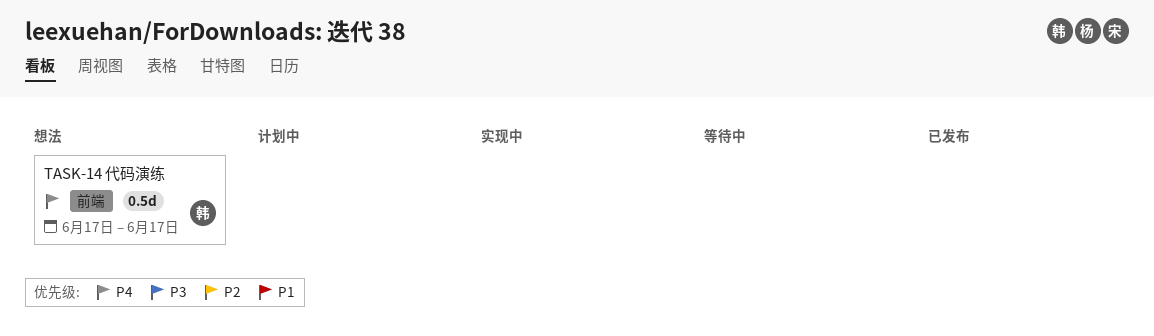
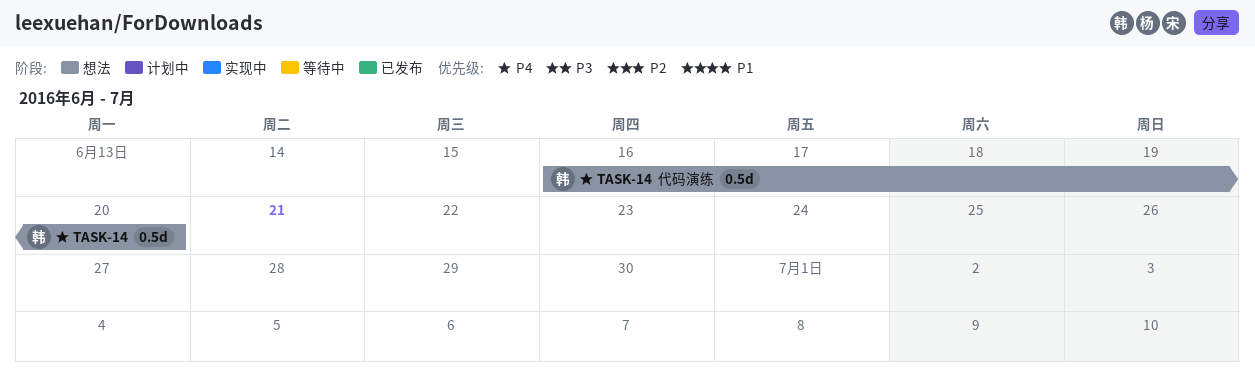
TASK-14, start: Jun 17 -> Jun 16
TASK-14, due: Jun 17 -> Jun 20

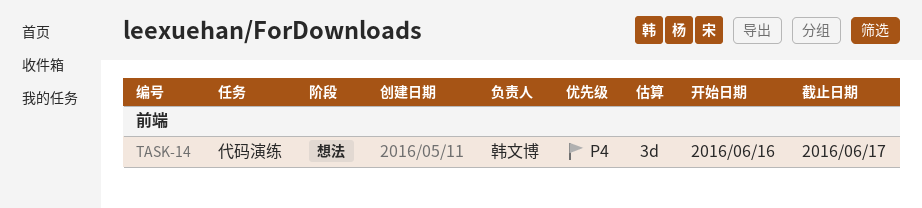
TASK-14, estimate: 0.5d -> 3d
TASK-14, due: Jun 20 -> Jun 17

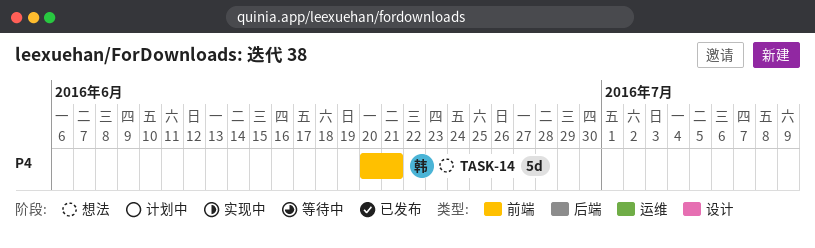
TASK-14, estimate: 3d -> 5d
TASK-14, start: Jun 16 -> Jun 20
TASK-14, due: Jun 17 -> Jun 21

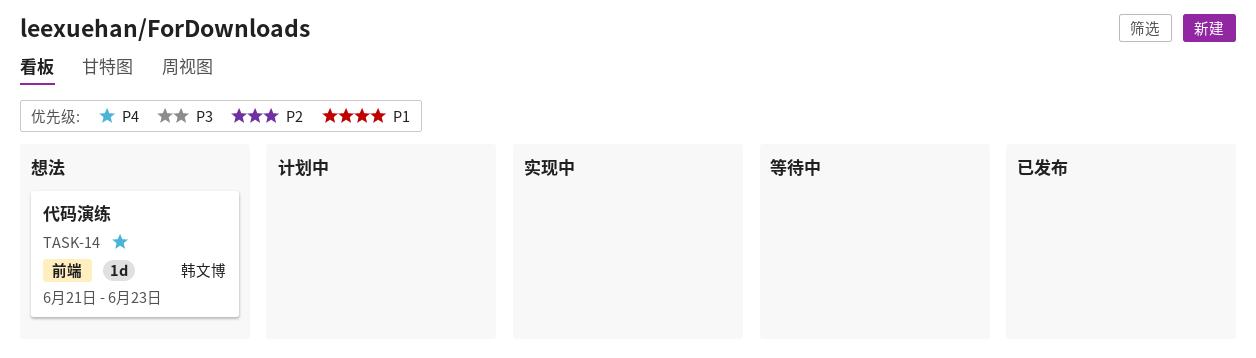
TASK-14, estimate: 5d -> 1d
TASK-14, start: Jun 20 -> Jun 21
TASK-14, due: Jun 21 -> Jun 23

